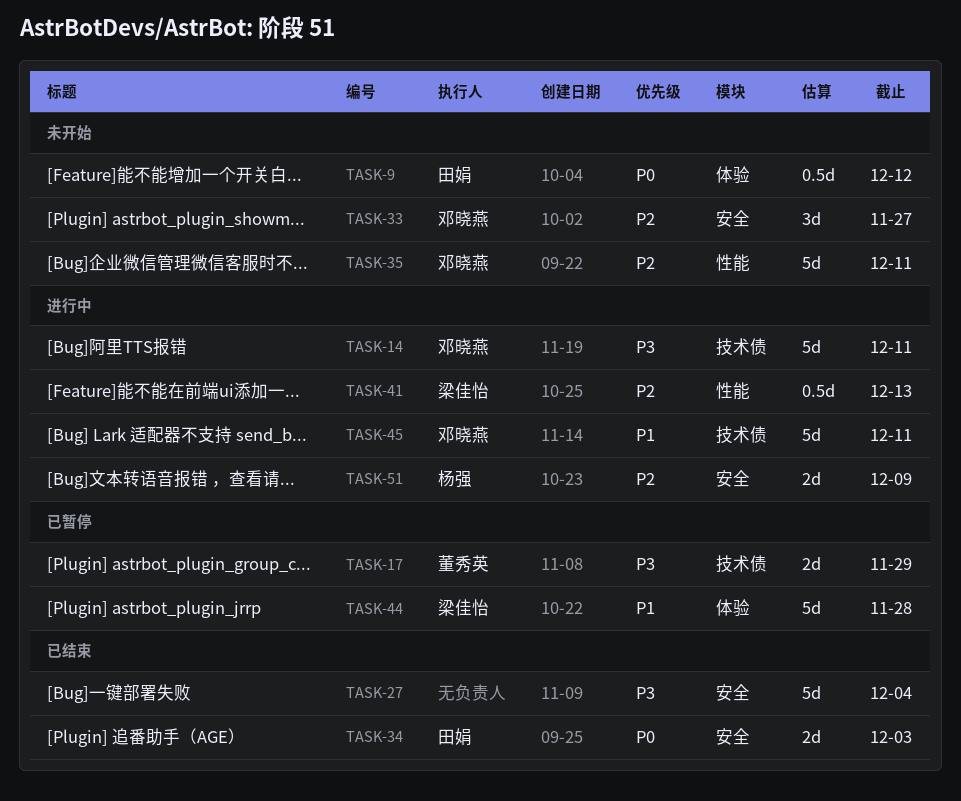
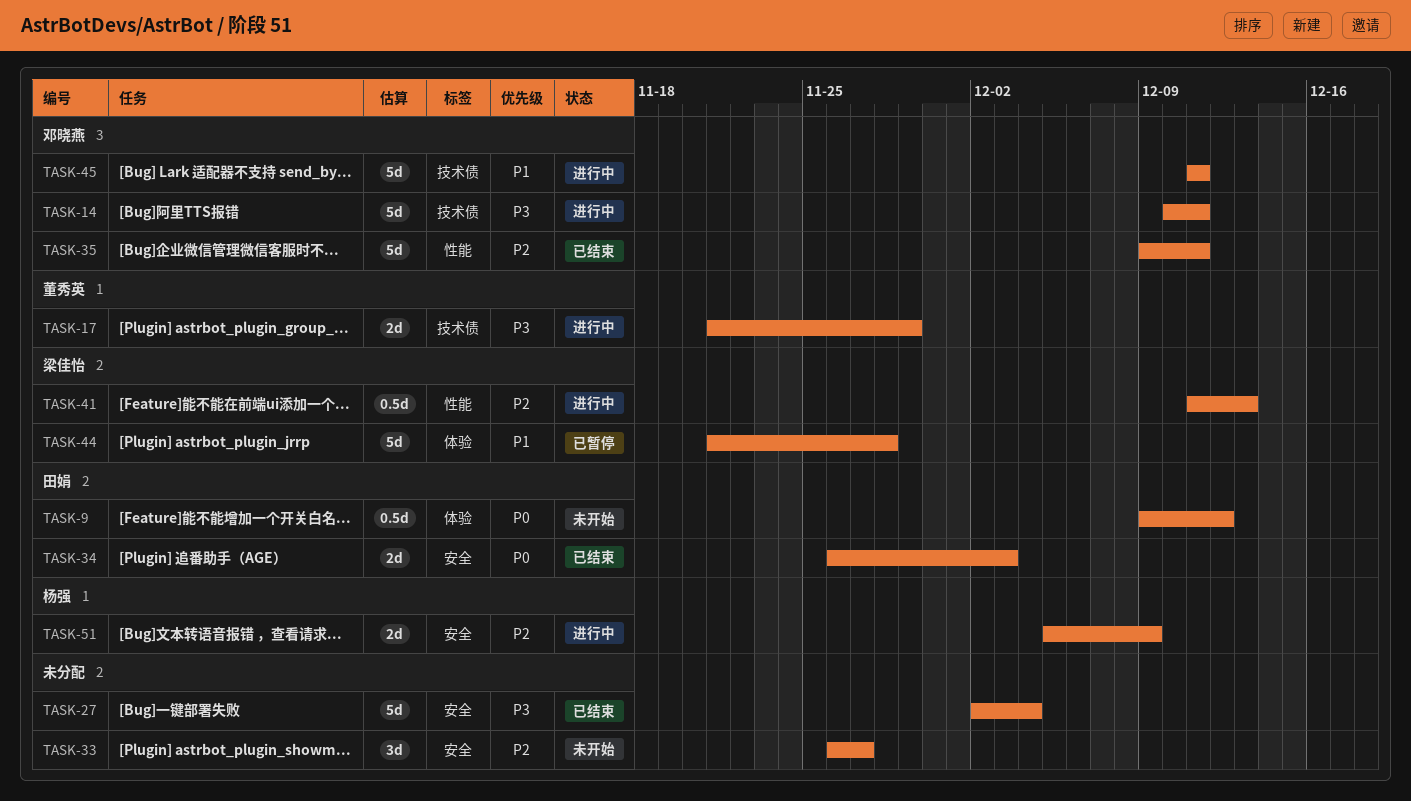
TASK-17, status: 已暂停 -> 进行中
TASK-33, owner: 邓晓燕 -> none
TASK-35, status: 未开始 -> 已结束

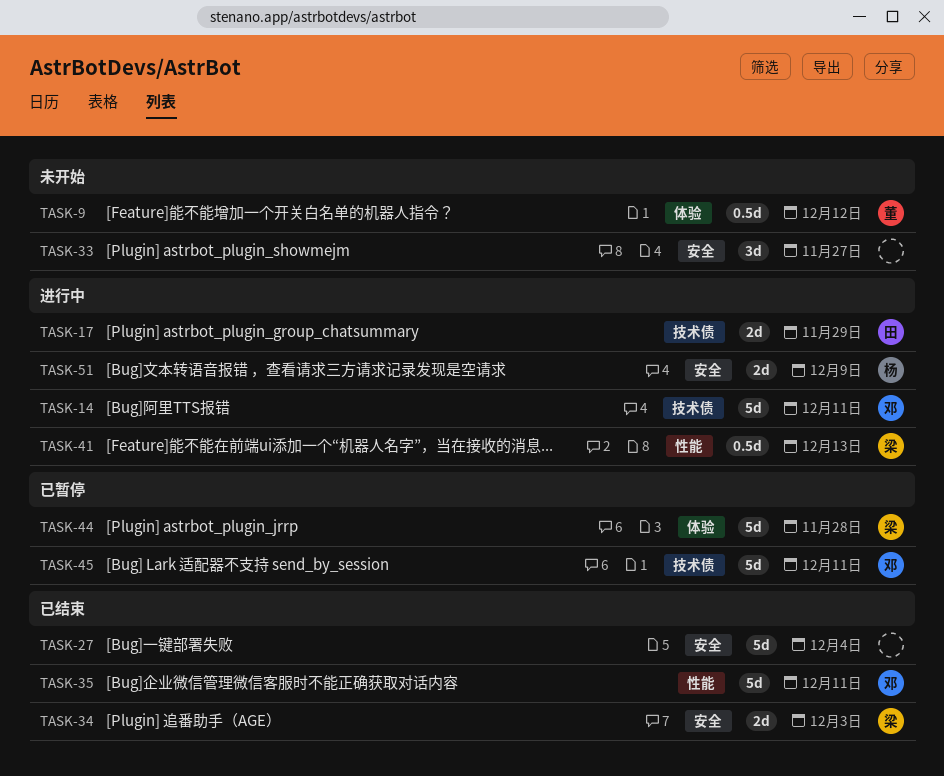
TASK-9, owner: 田娟 -> 董秀英
TASK-17, owner: 董秀英 -> 田娟
TASK-34, owner: 田娟 -> 梁佳怡
TASK-45, status: 进行中 -> 已暂停

